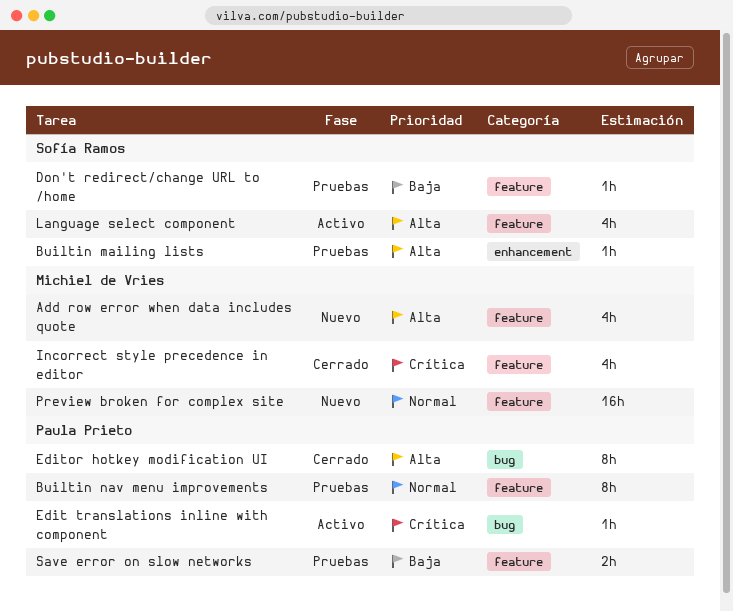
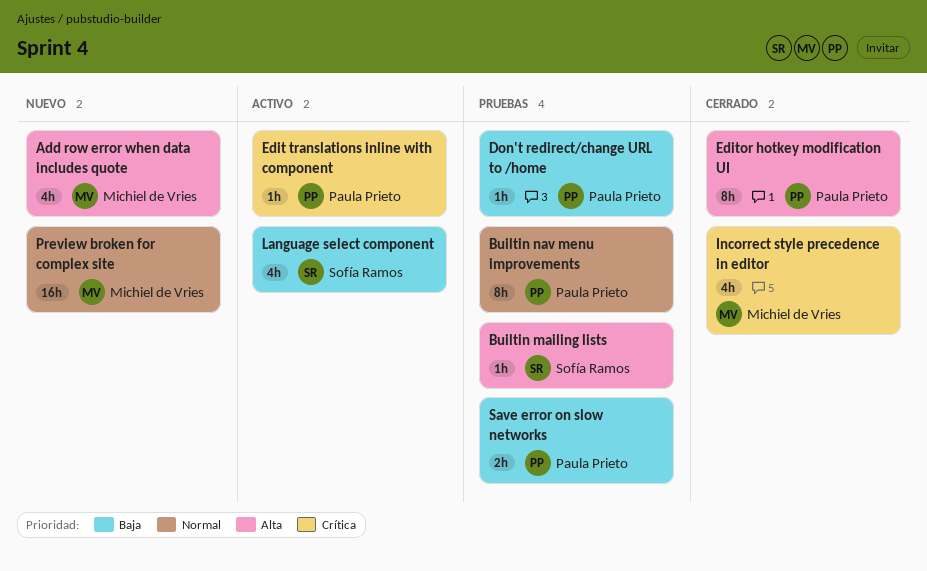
Don't redirect/change URL to /home, owner: Sofía Ramos -> Paula Prieto
Language select component, priority: Alta -> Baja

